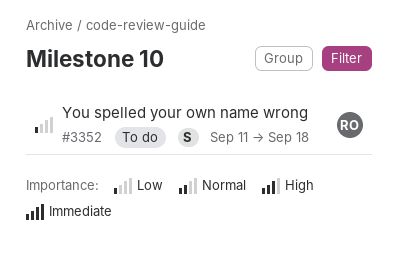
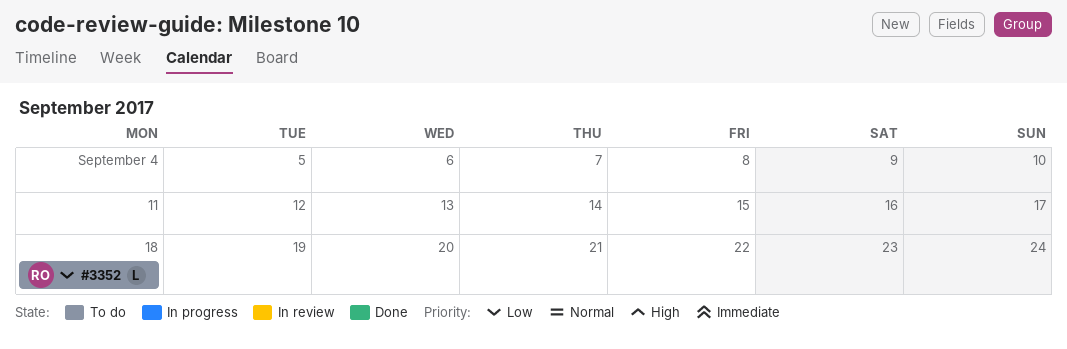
#3352, estimate: S -> L
#3352, start: Sep 11 -> Sep 18

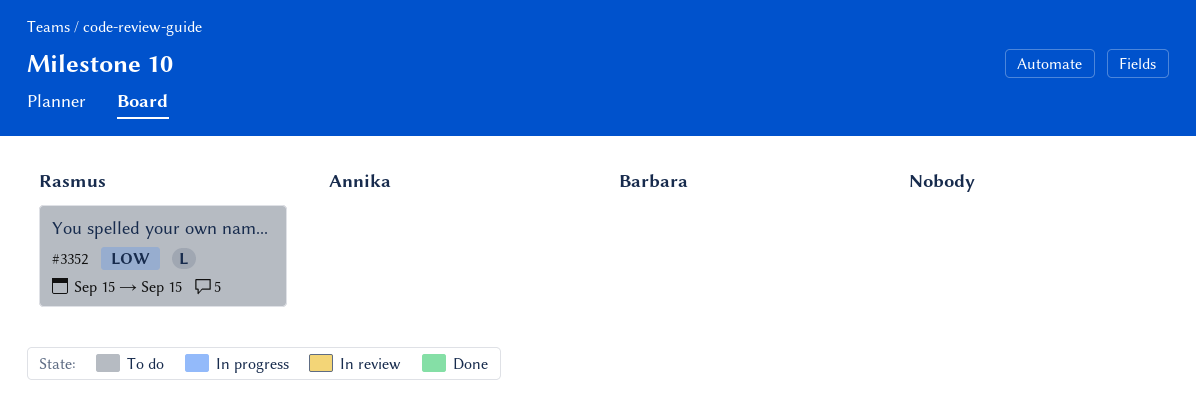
#3352, start: Sep 18 -> Sep 15
#3352, due: Sep 18 -> Sep 15

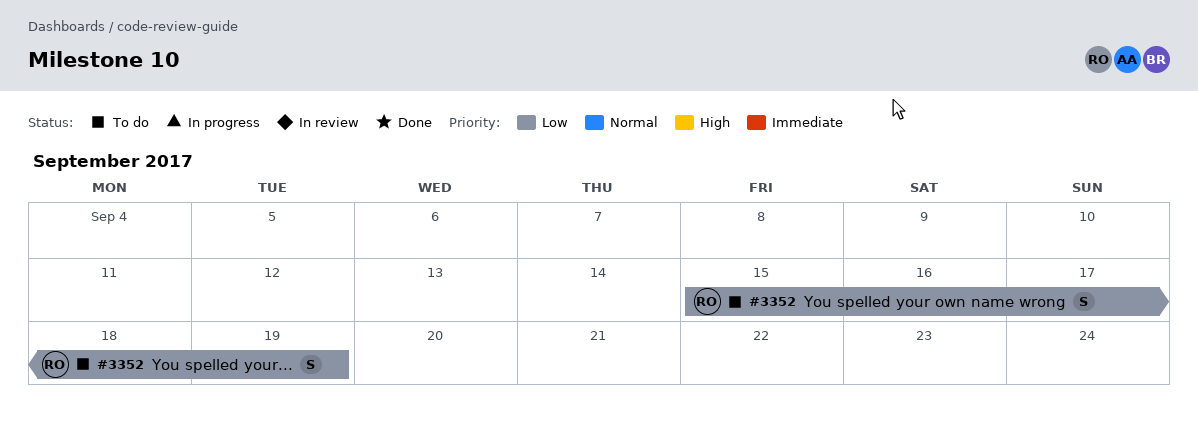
#3352, estimate: L -> S
#3352, due: Sep 15 -> Sep 19

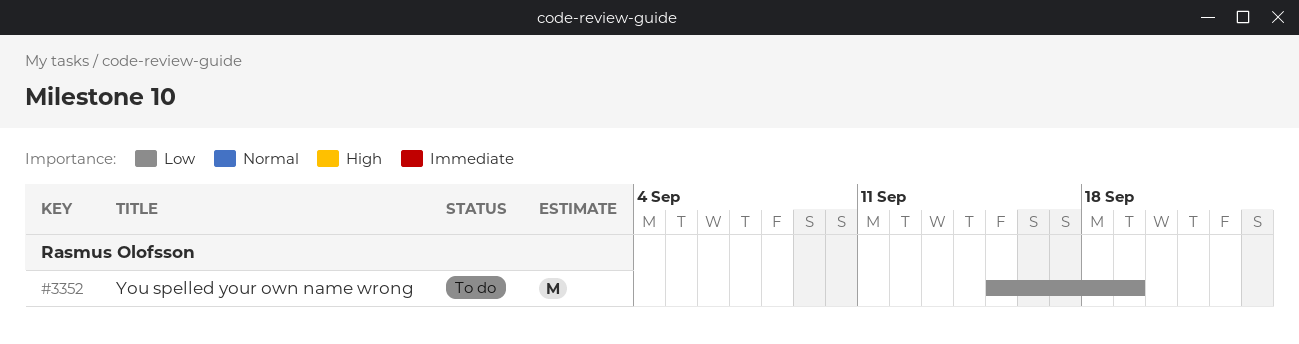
#3352, estimate: S -> M

